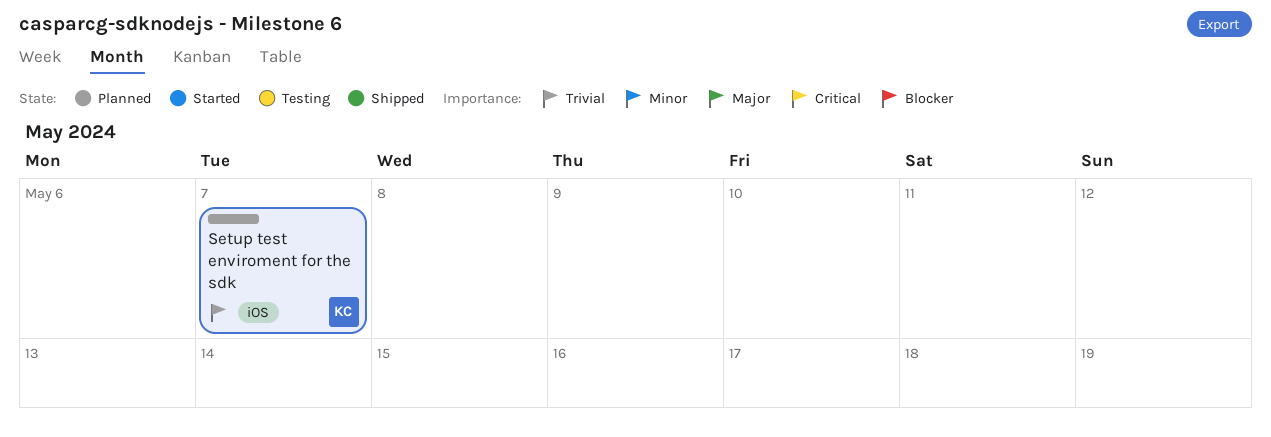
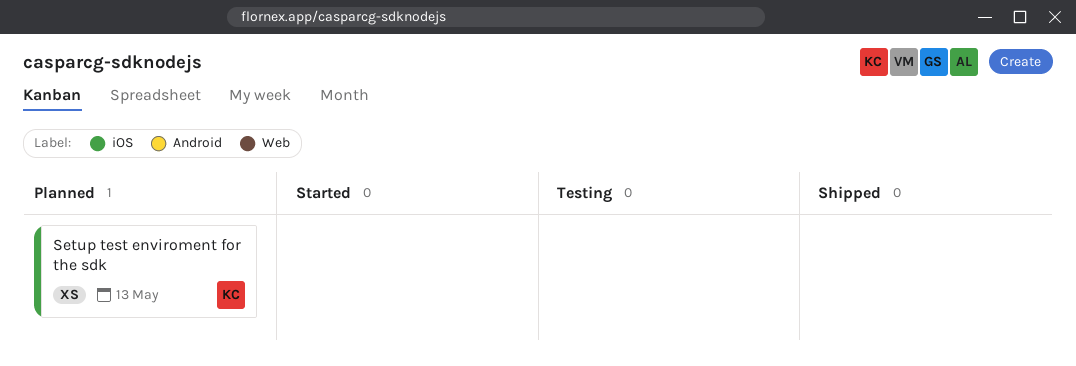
Setup test enviroment for the sdk, due: May 7 -> May 13

